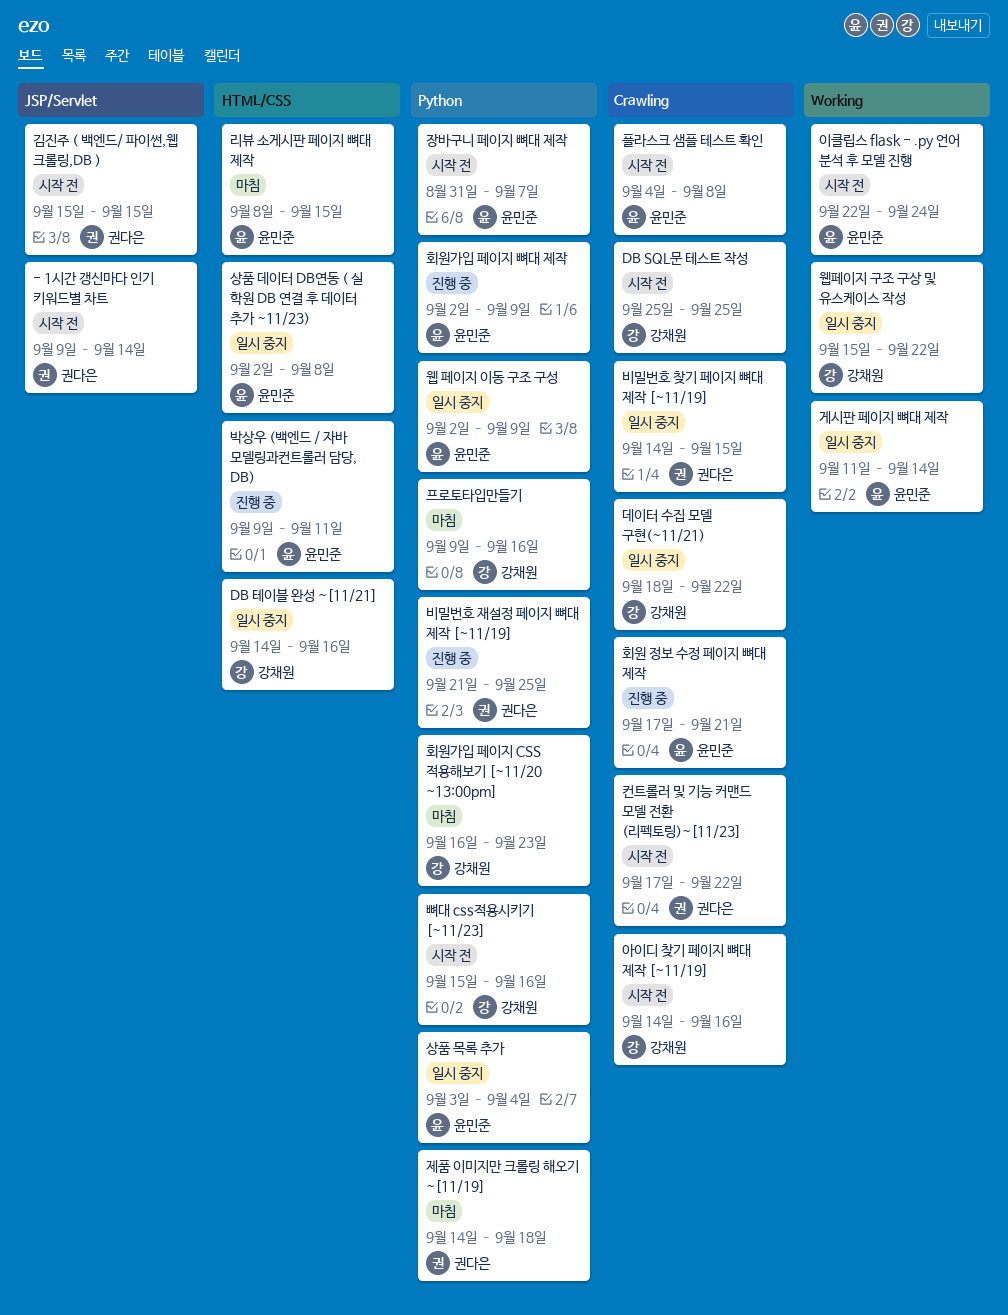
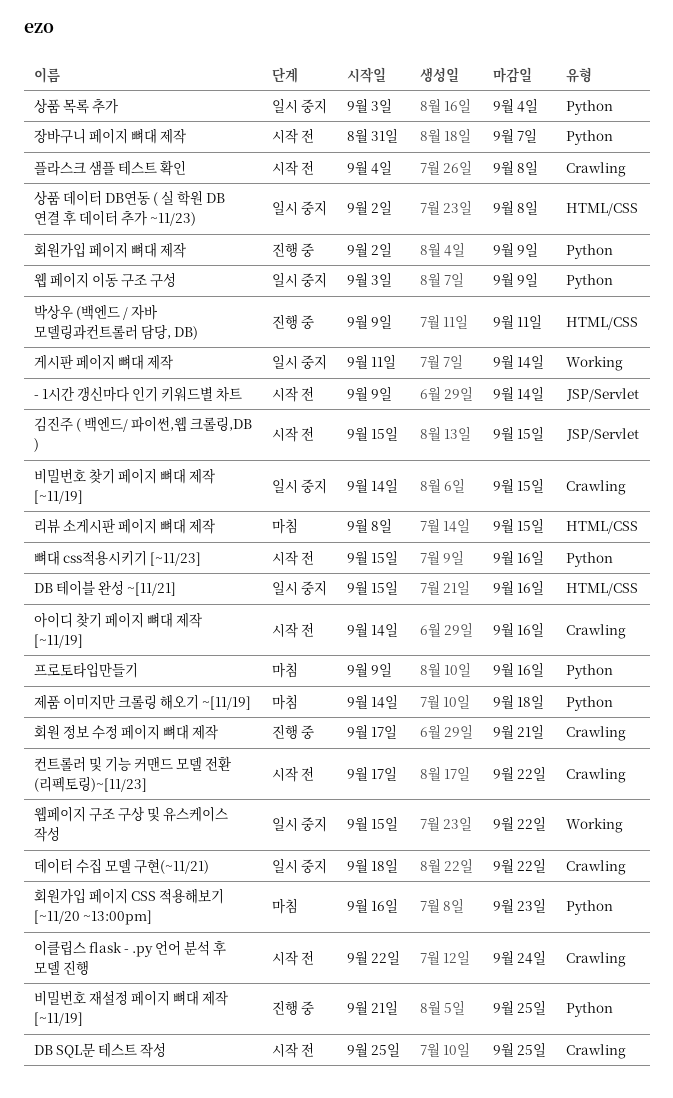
DB 테이블 완성 ~[11/21], start: Sep 14 -> Sep 15
웹 페이지 이동 구조 구성, start: Sep 2 -> Sep 3
이클립스 flask - .py 언어 분석 후 모델 진행, label: Working -> Crawling

